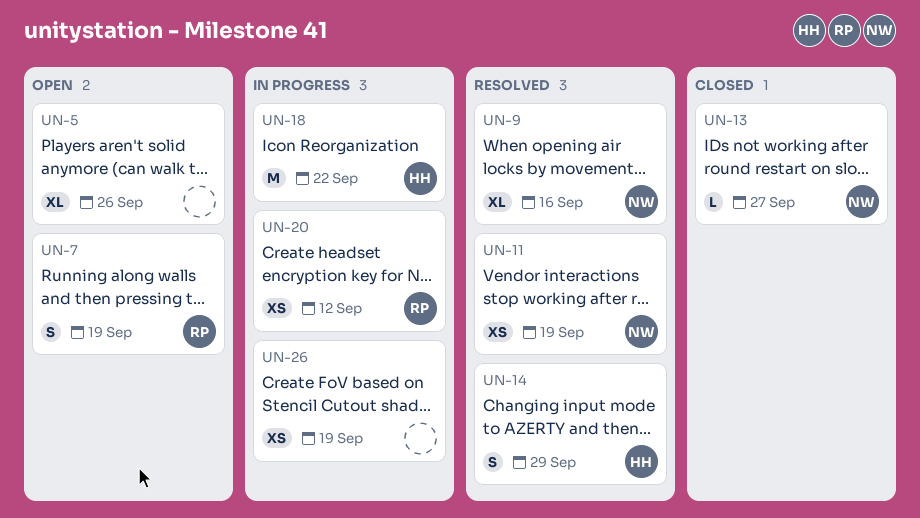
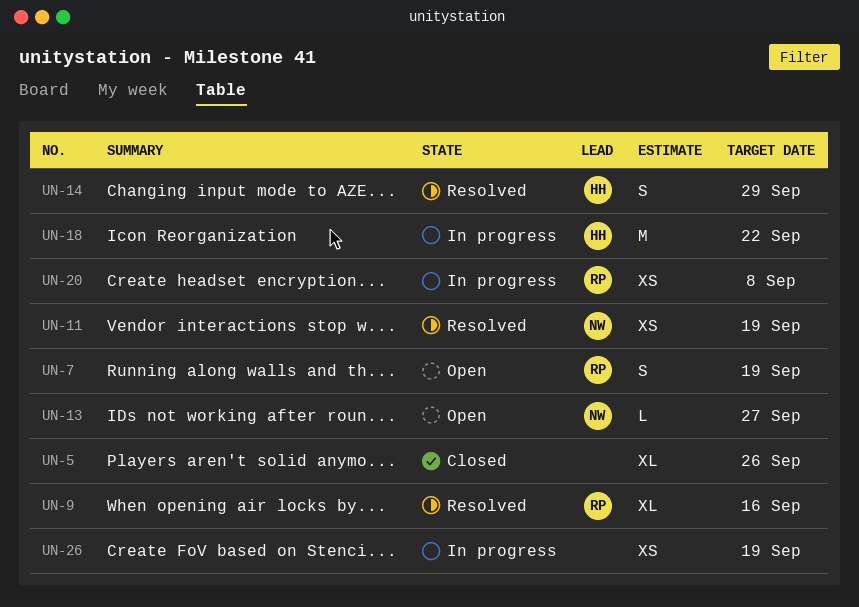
UN-5, status: Open -> Closed
UN-9, owner: NW -> RP
UN-13, status: Closed -> Open
UN-20, due: Sep 12 -> Sep 8

